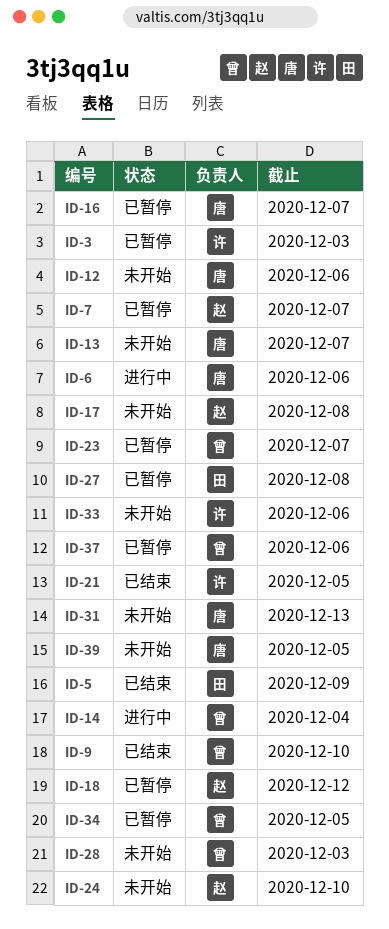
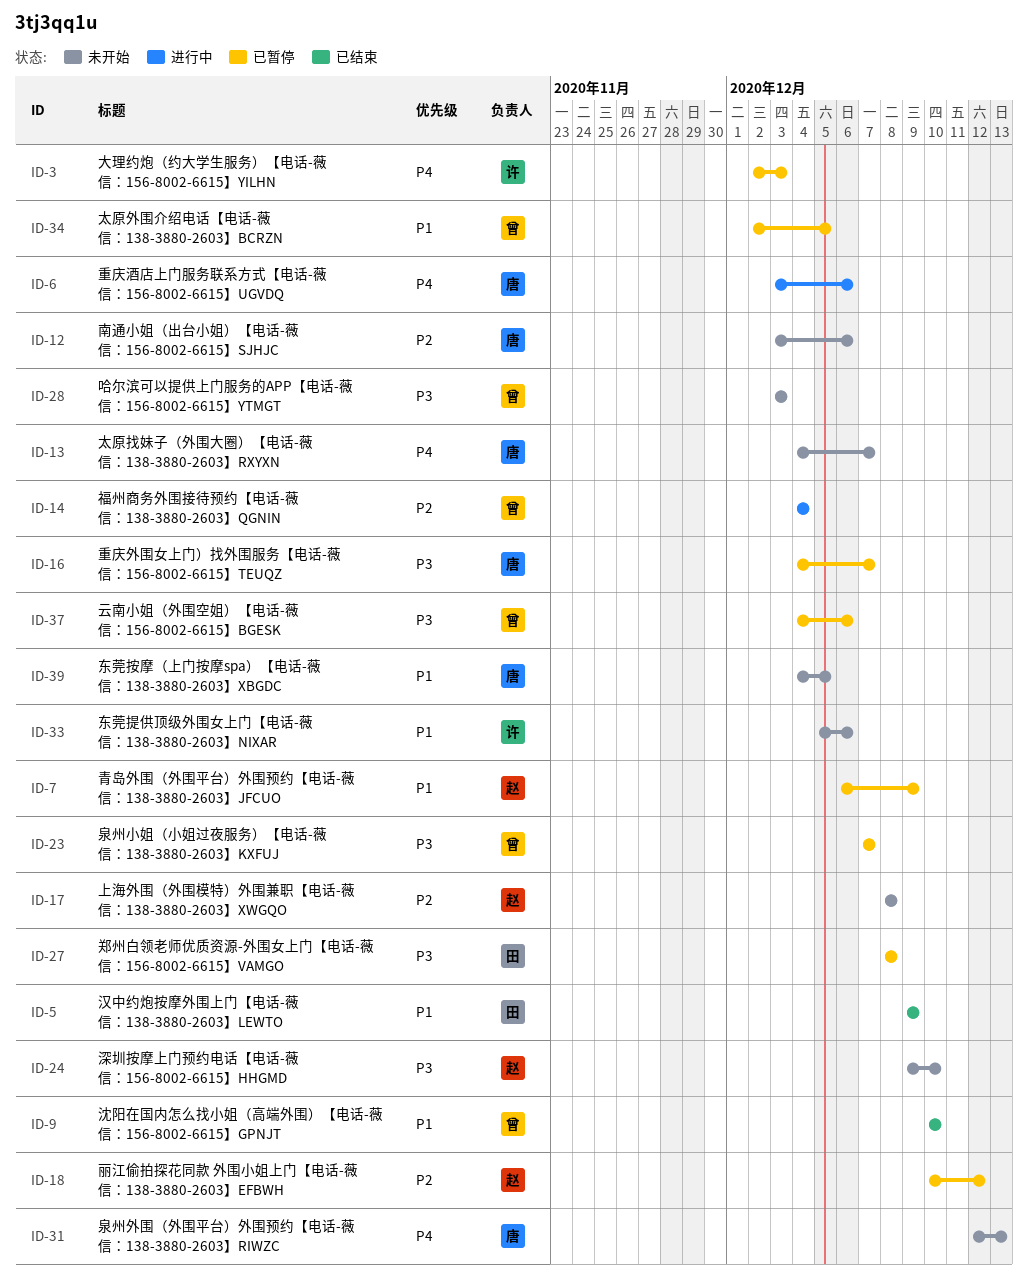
ID-7, due: Dec 7 -> Dec 9
ID-21: present -> none

